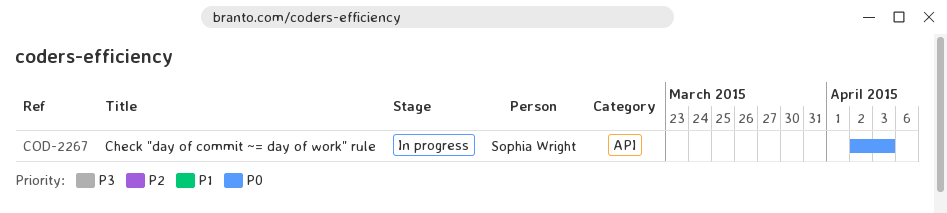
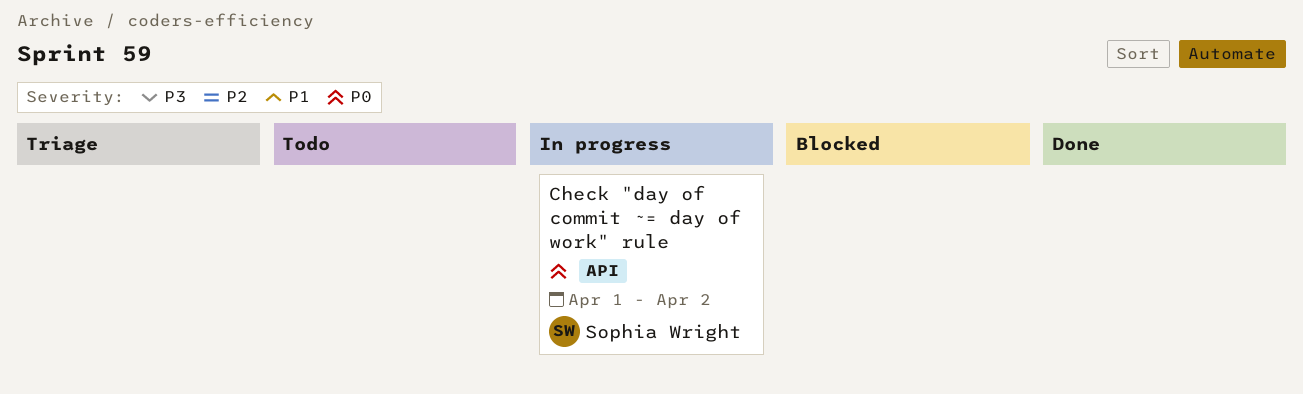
Check "day of commit ~= day of work" rule, start: Apr 2 -> Apr 1
Check "day of commit ~= day of work" rule, due: Apr 3 -> Apr 2

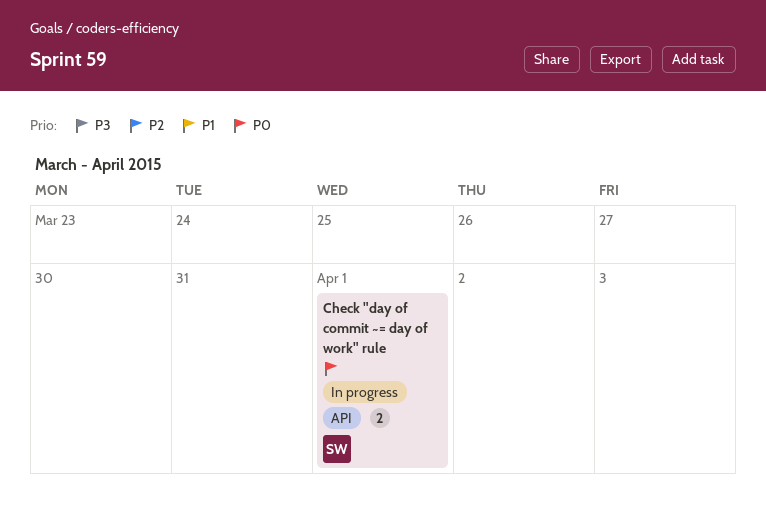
Check "day of commit ~= day of work" rule, due: Apr 2 -> Apr 1

